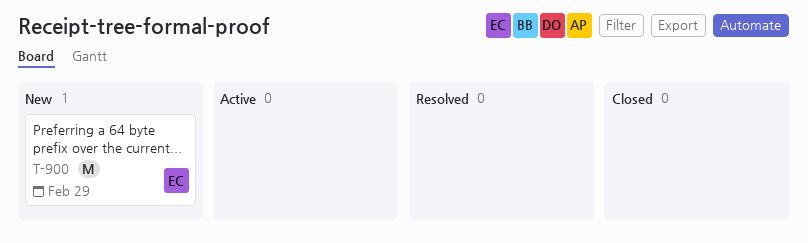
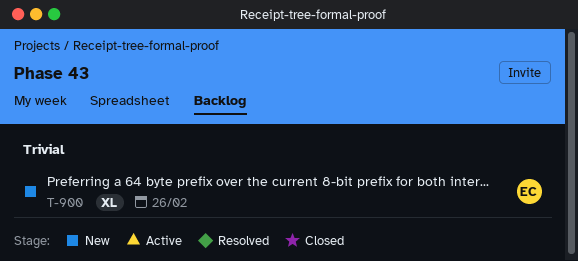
T-900, estimate: M -> XL
T-900, due: Feb 29 -> Feb 26

